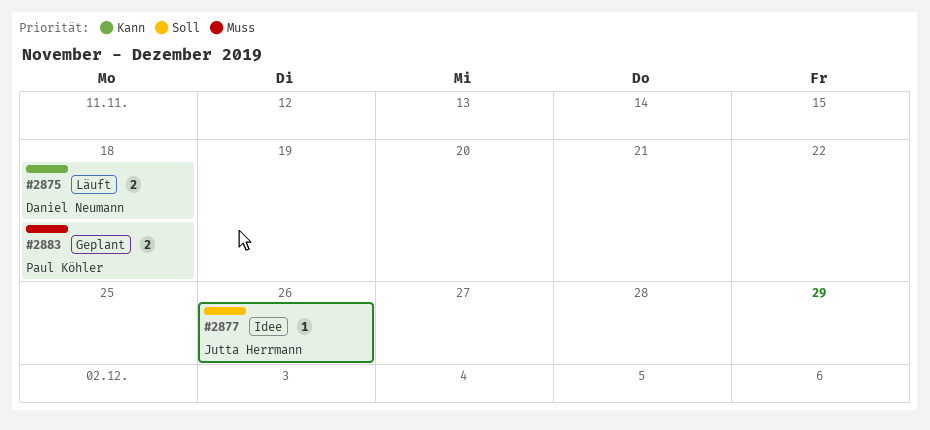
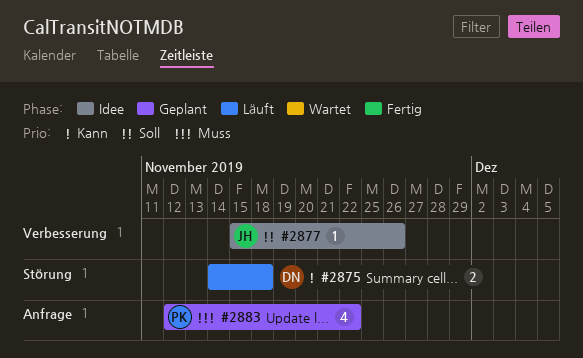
#2883, estimate: 2 -> 4
#2883, due: Nov 18 -> Nov 22

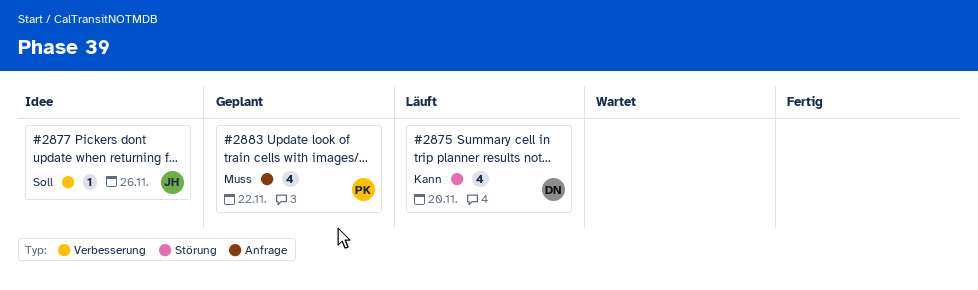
#2875, estimate: 2 -> 4
#2875, due: Nov 18 -> Nov 20

